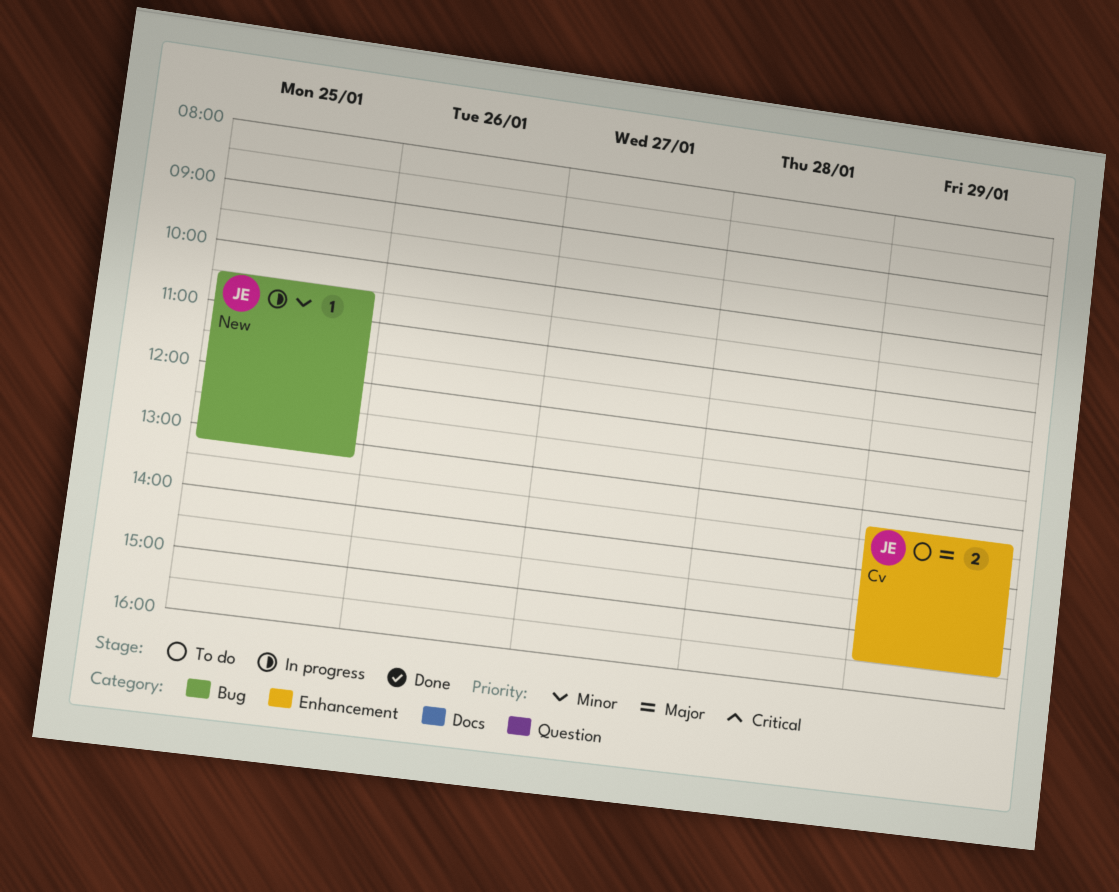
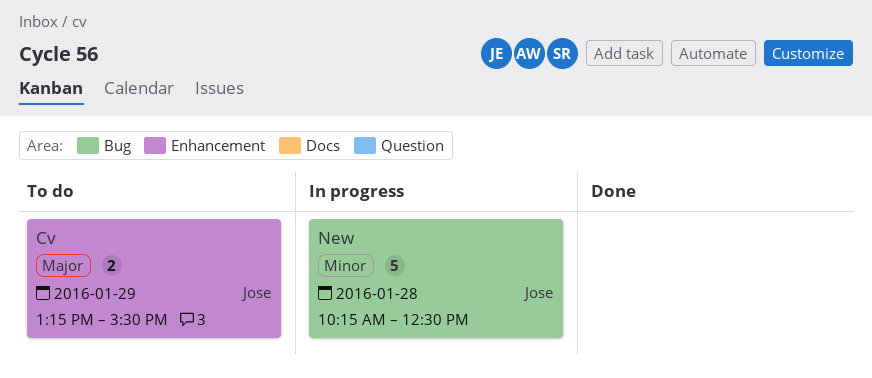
New, estimate: 1 -> 5
New, day: Jan 25 -> Jan 28
New, begins: 10:30 -> 10:15
New, ends: 13:15 -> 12:30

